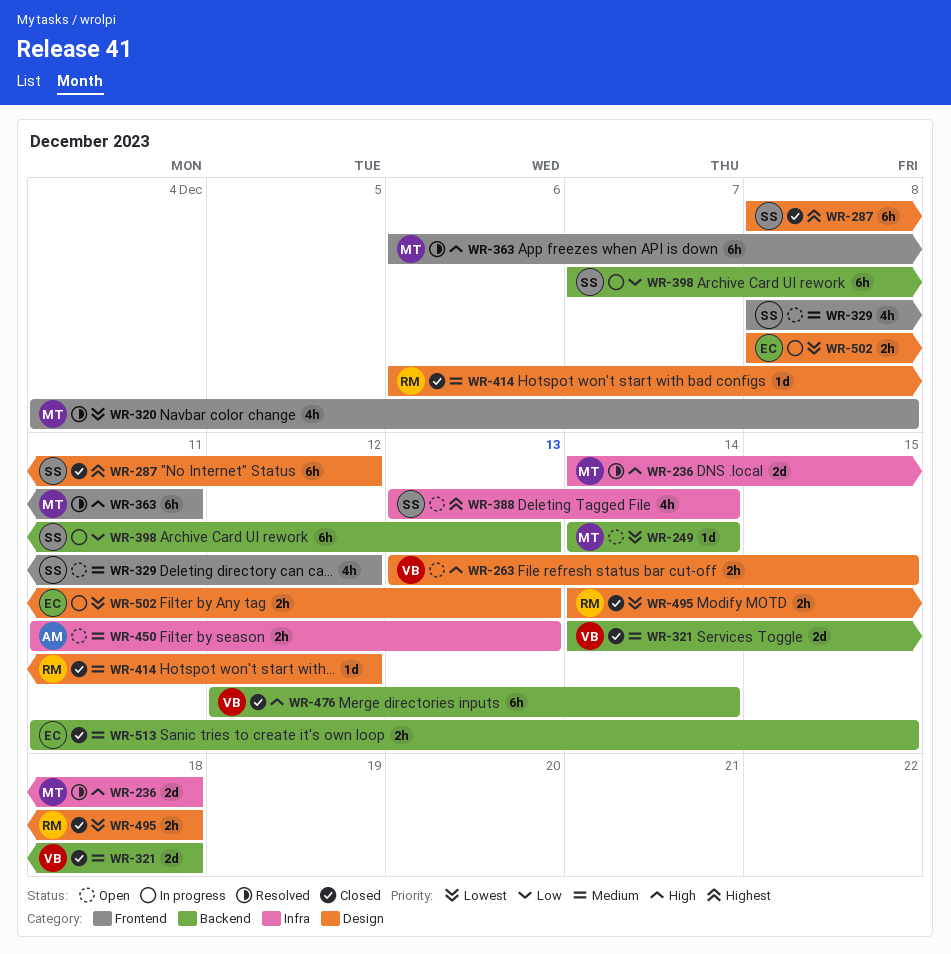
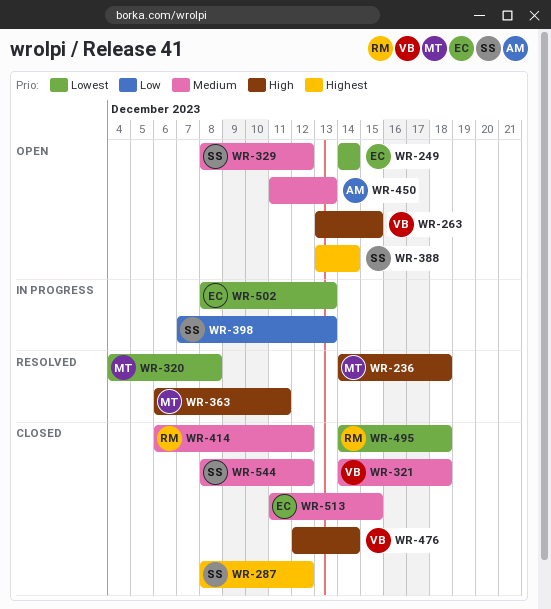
WR-249, owner: MT -> EC
WR-544: none -> present

